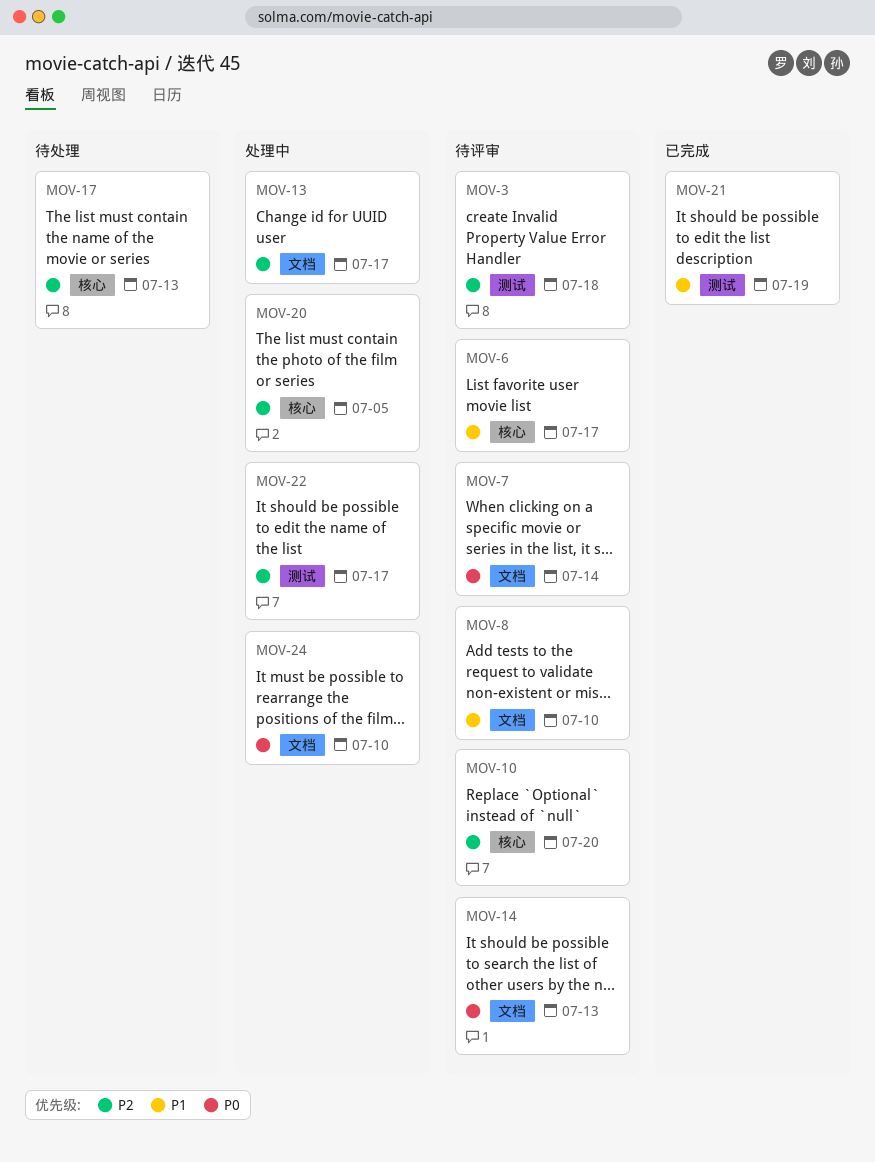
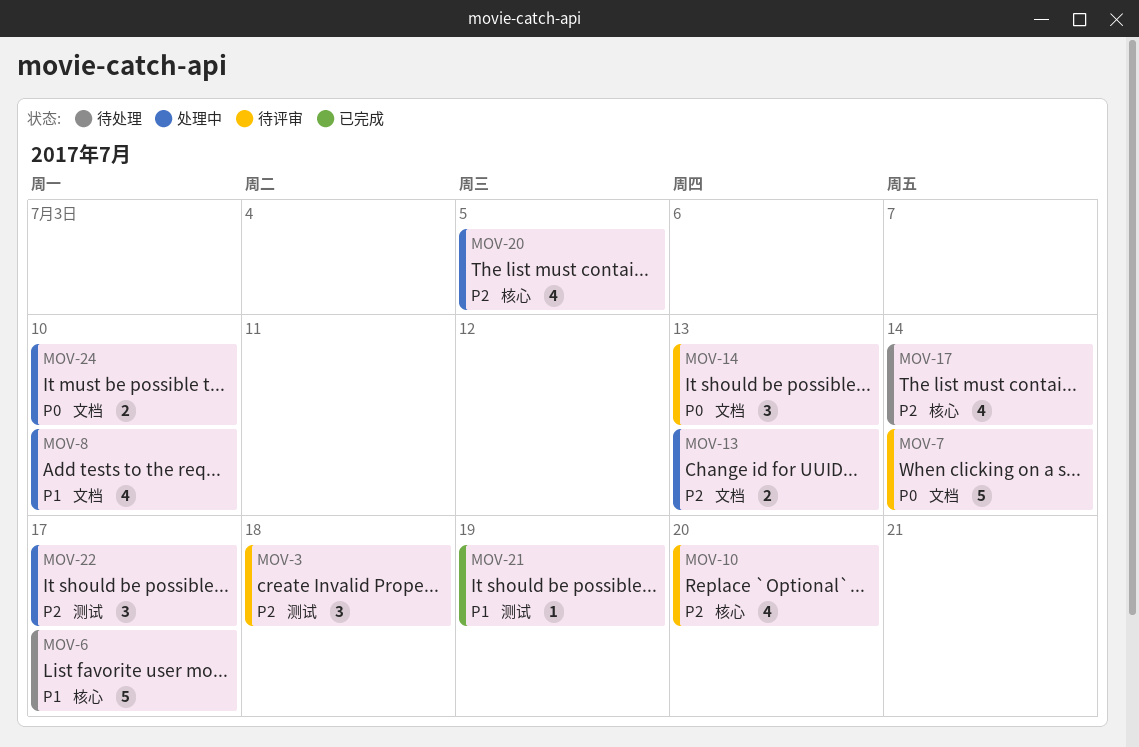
MOV-6, status: 待评审 -> 待处理
MOV-8, status: 待评审 -> 处理中
MOV-13, due: Jul 17 -> Jul 13
MOV-17, due: Jul 13 -> Jul 14

